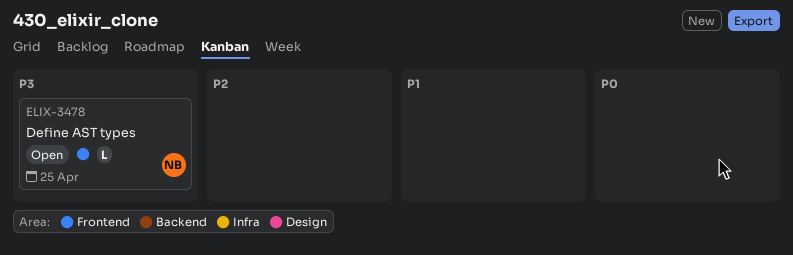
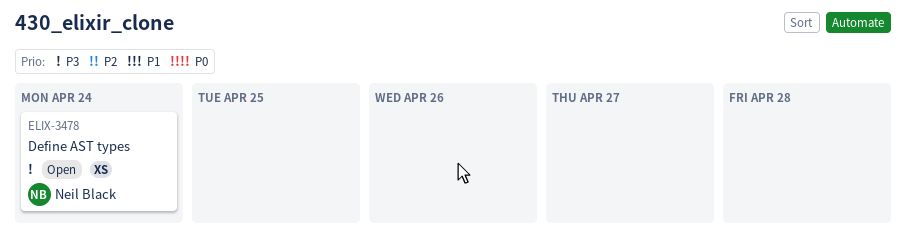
ELIX-3478, estimate: L -> XS
ELIX-3478, due: Apr 25 -> Apr 24

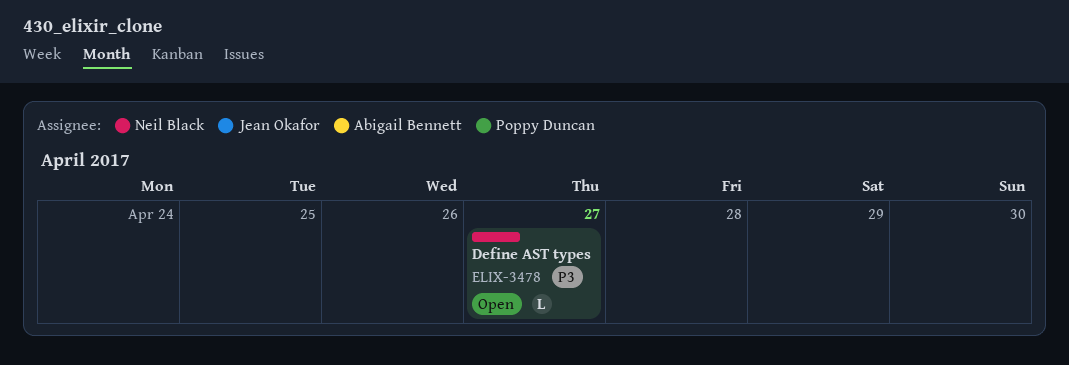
ELIX-3478, estimate: XS -> L
ELIX-3478, due: Apr 24 -> Apr 27

